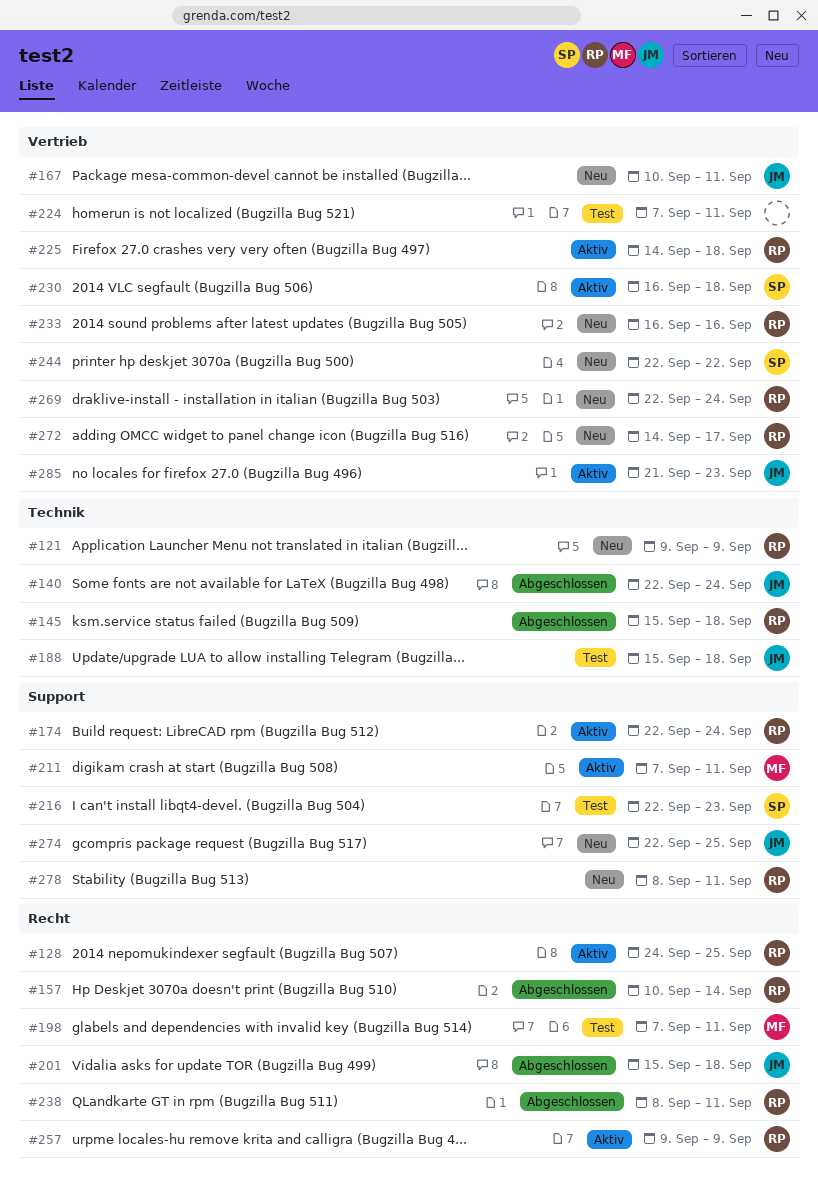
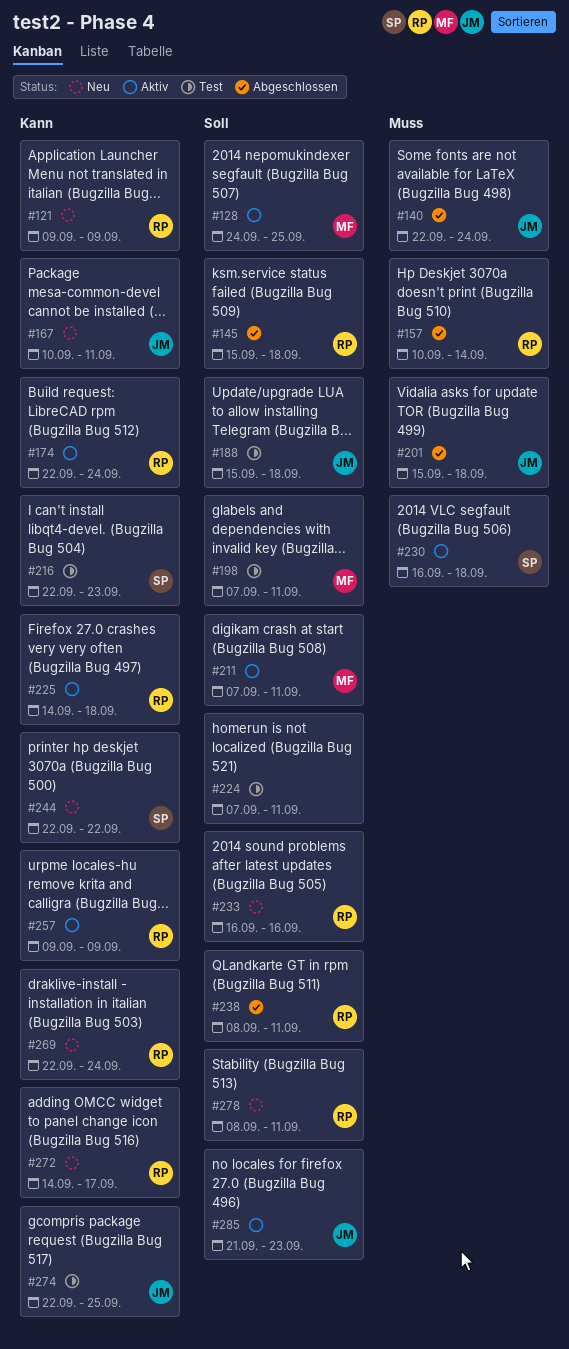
#128, owner: RP -> MF
#274, status: Neu -> Test

